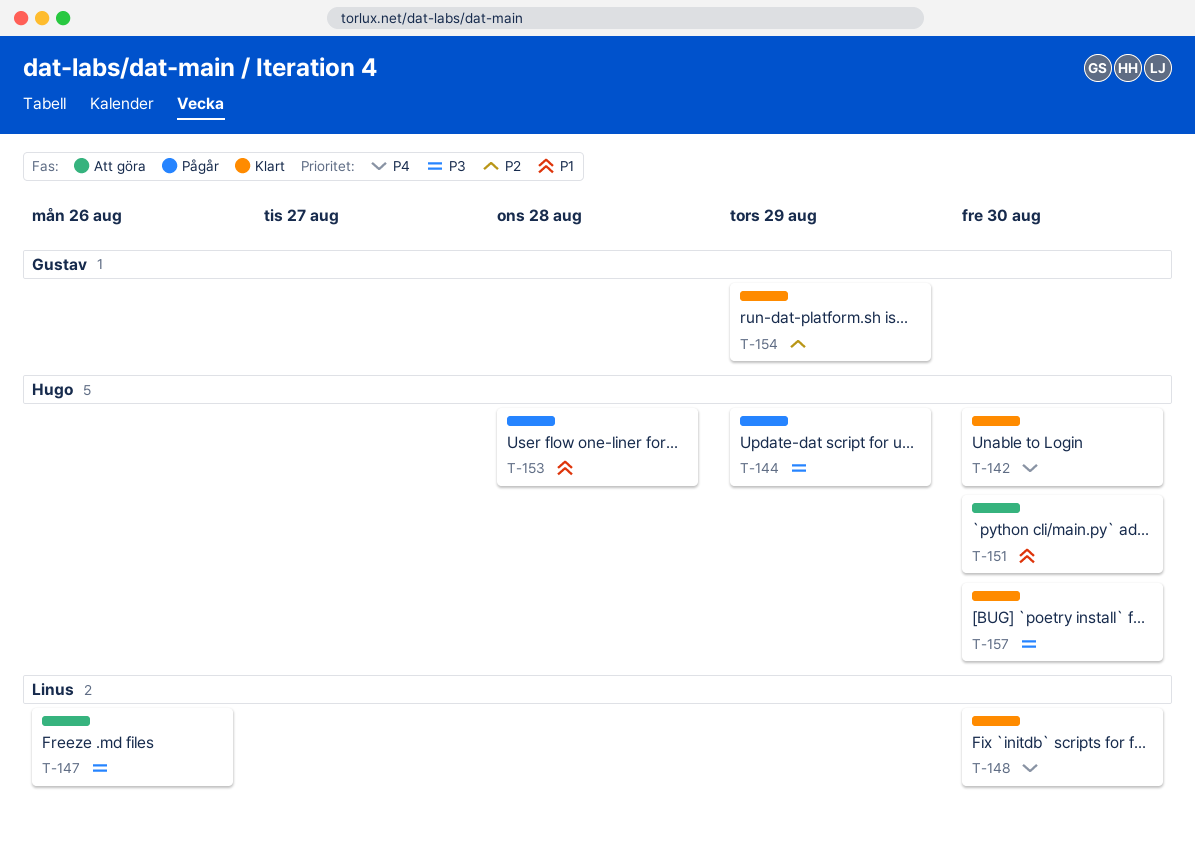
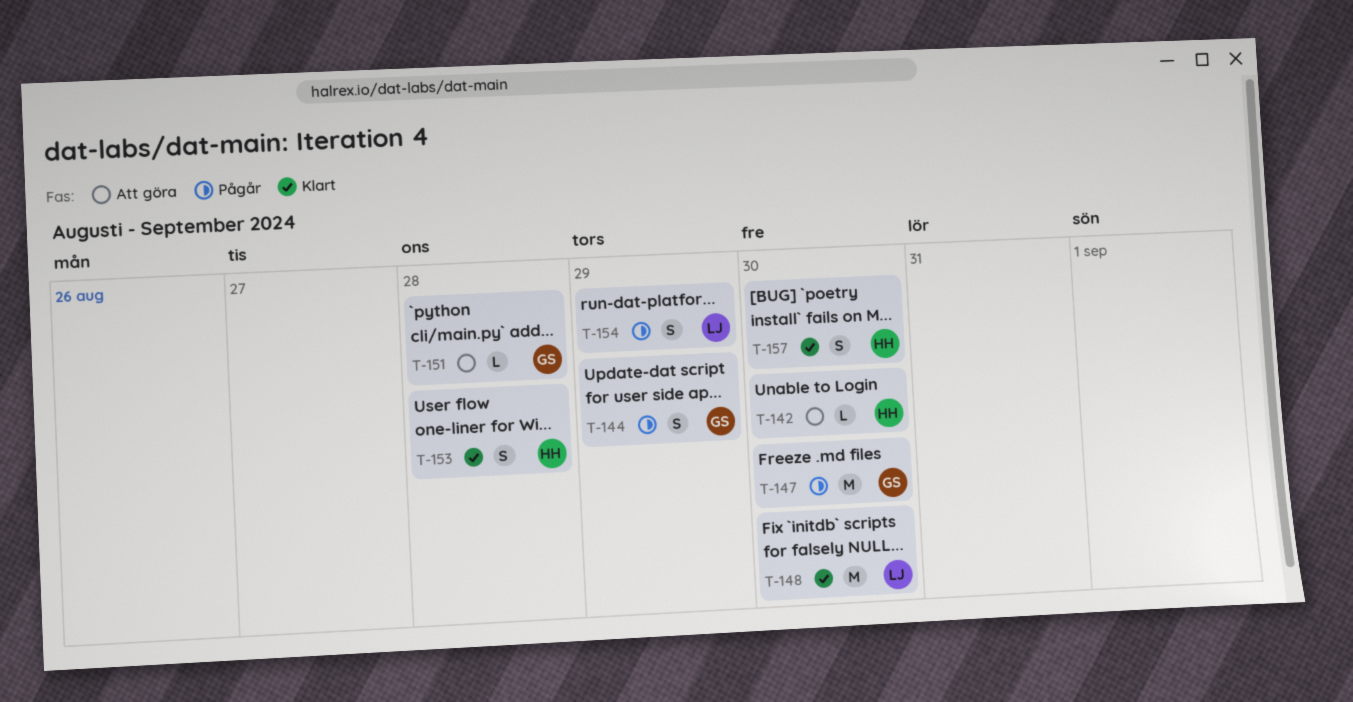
T-142, status: Klart -> Att göra
T-144, owner: Hugo -> Gustav
T-147, status: Att göra -> Pågår
T-147, owner: Linus -> Gustav
T-147, due: Aug 26 -> Aug 30
T-151, owner: Hugo -> Gustav
T-151, due: Aug 30 -> Aug 28
T-153, status: Pågår -> Klart
T-154, status: Klart -> Pågår
T-154, owner: Gustav -> Linus

